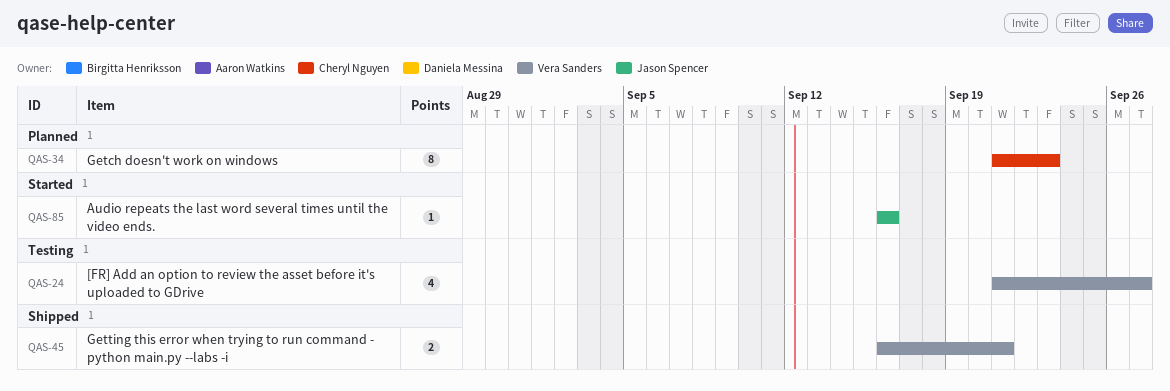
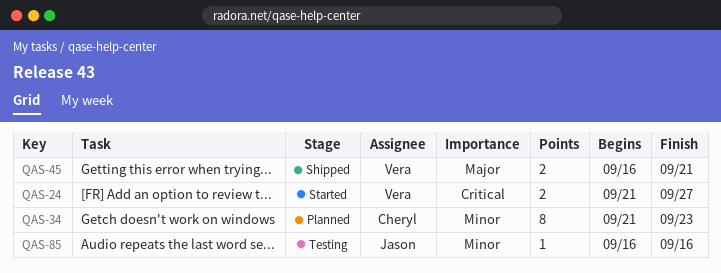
QAS-24, status: Testing -> Started
QAS-24, estimate: 4 -> 2
QAS-85, status: Started -> Testing

